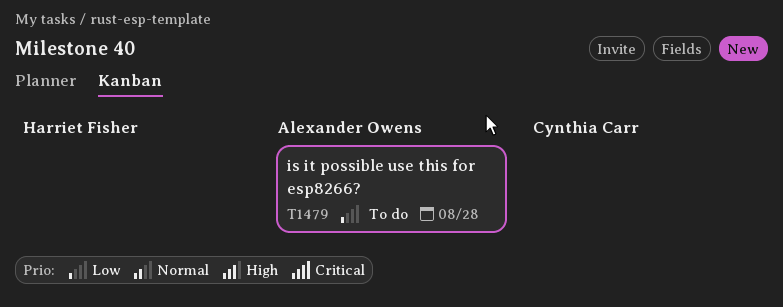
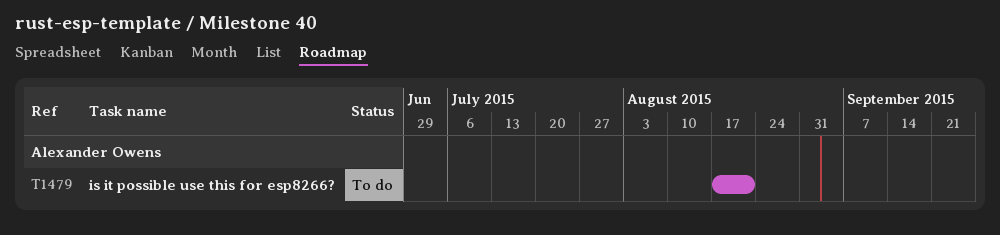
T1479, due: Aug 28 -> Aug 21

